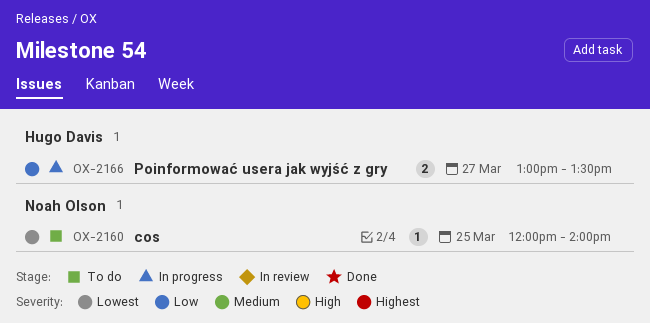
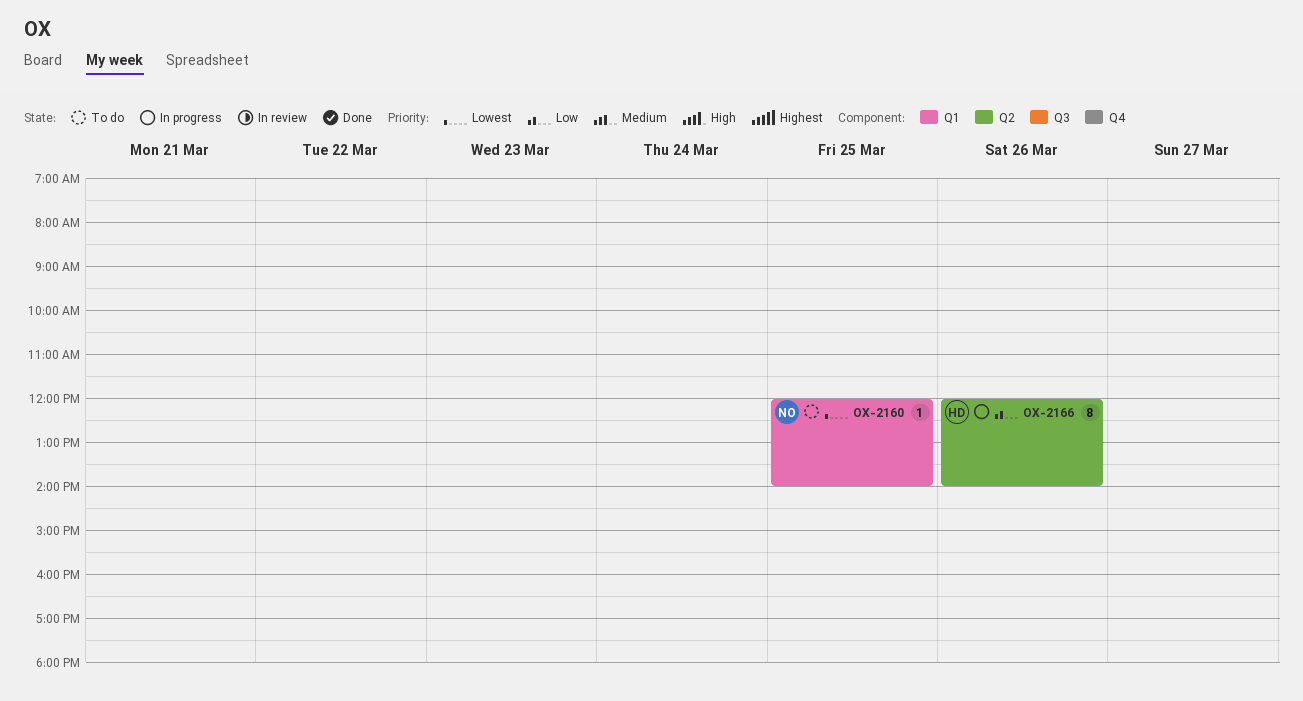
OX-2166, estimate: 2 -> 8
OX-2166, day: Mar 27 -> Mar 26
OX-2166, begins: 13:00 -> 12:00
OX-2166, ends: 13:30 -> 14:00

